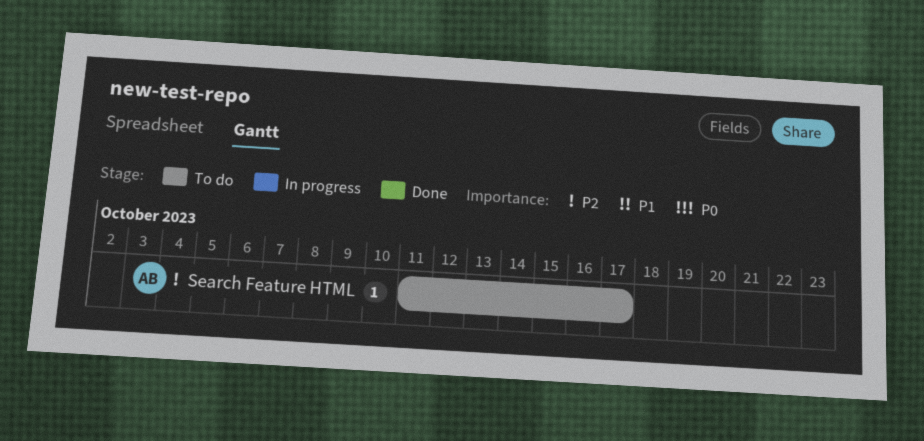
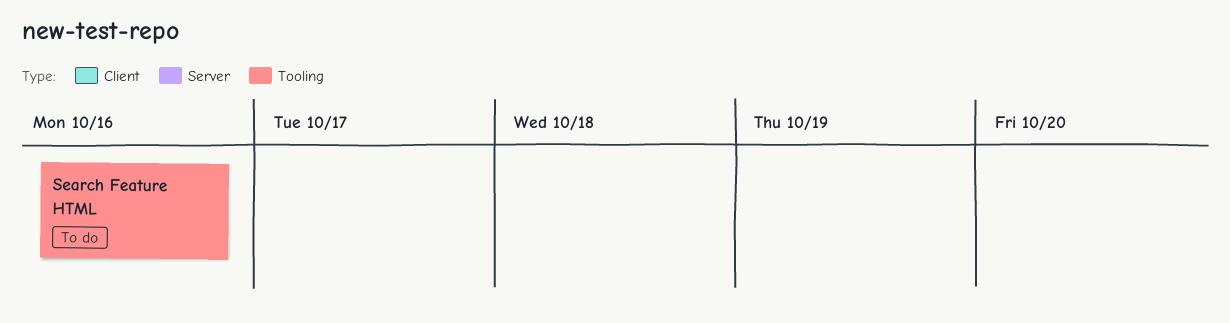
Search Feature HTML, due: Oct 17 -> Oct 16

